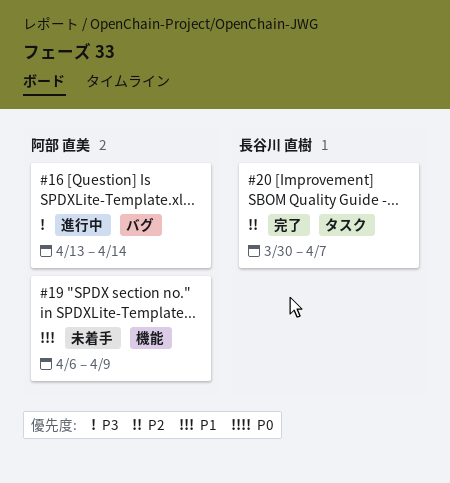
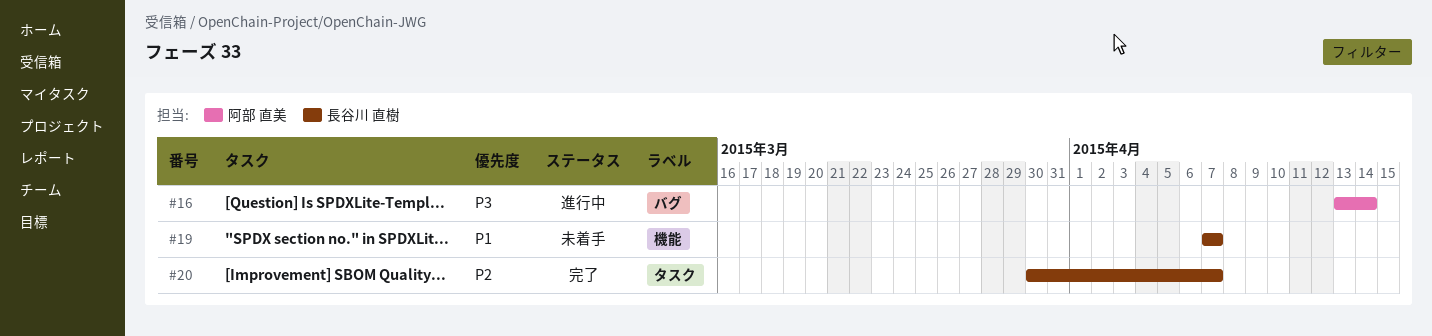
#19, owner: 阿部 直美 -> 長谷川 直樹
#19, start: Apr 6 -> Apr 7
#19, due: Apr 9 -> Apr 7

